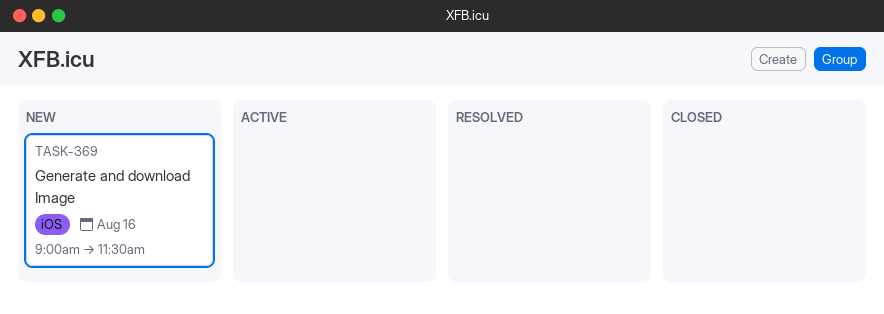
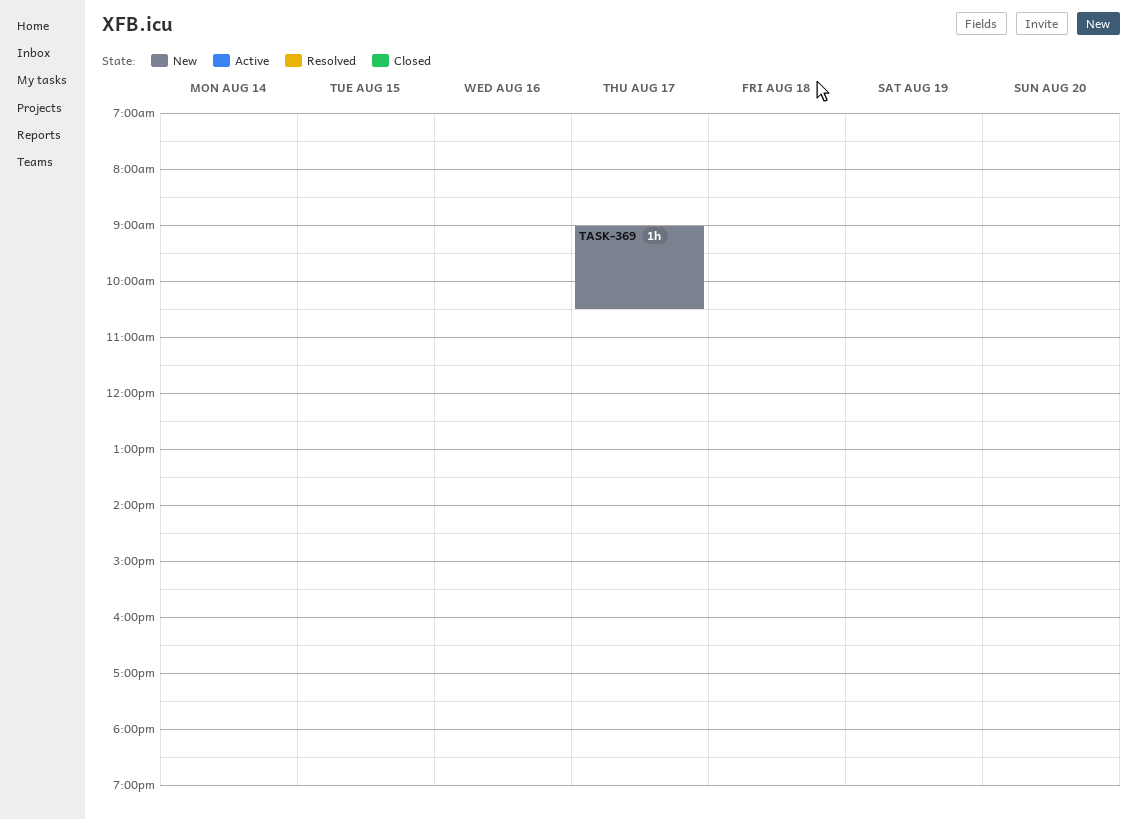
TASK-369, day: Aug 16 -> Aug 17
TASK-369, ends: 11:30 -> 10:30

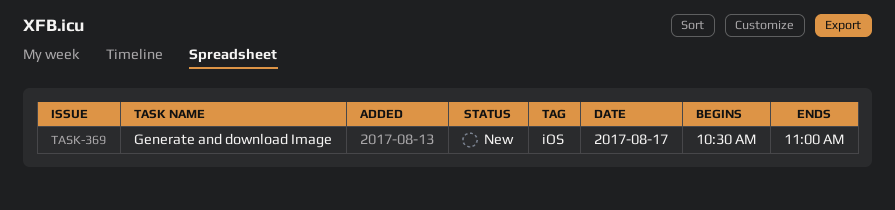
TASK-369, begins: 09:00 -> 10:30
TASK-369, ends: 10:30 -> 11:00

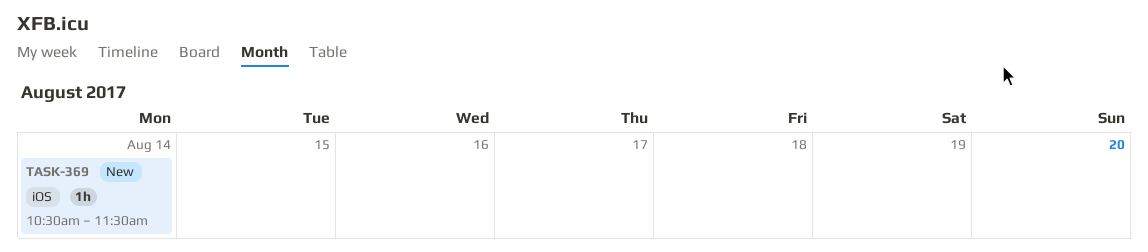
TASK-369, day: Aug 17 -> Aug 14
TASK-369, ends: 11:00 -> 11:30

